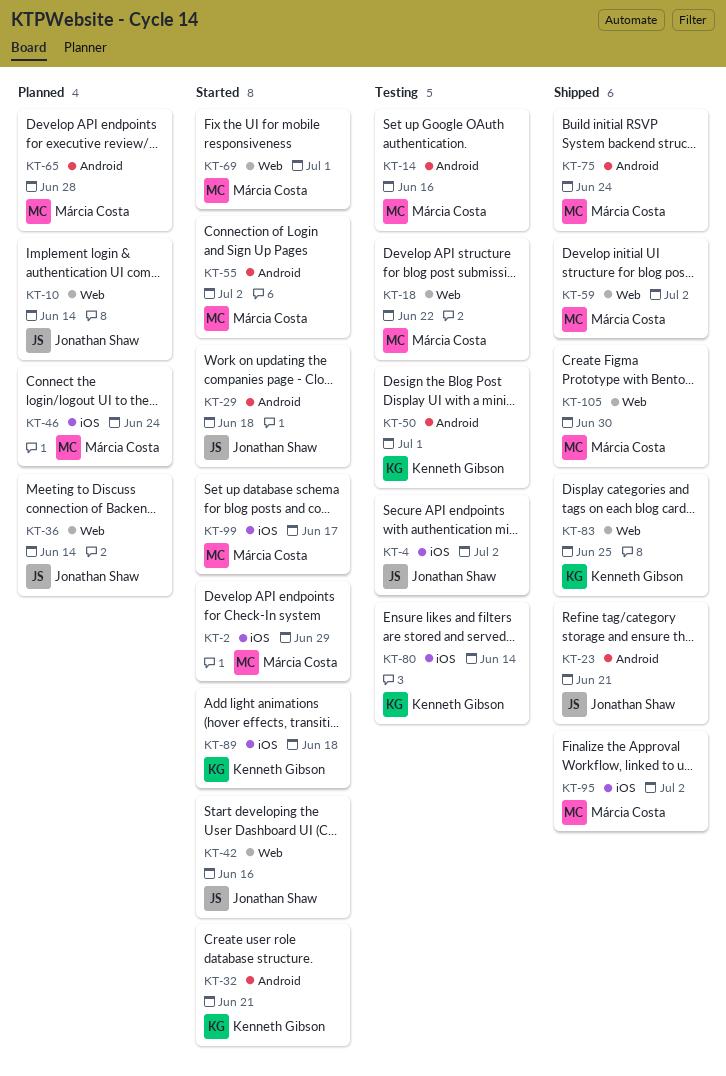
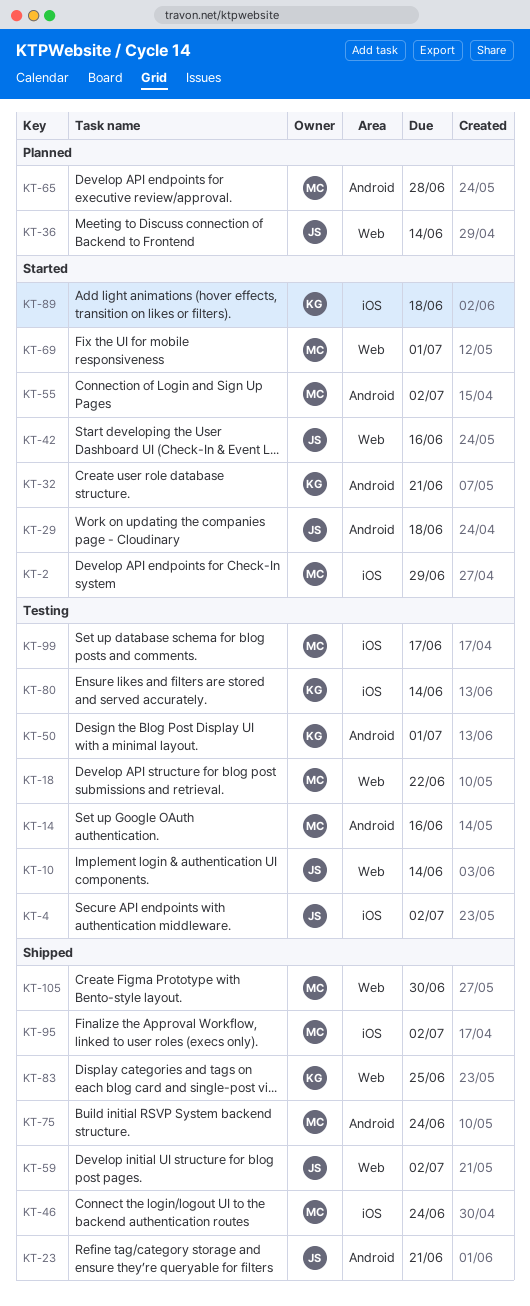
KT-10, status: Planned -> Testing
KT-46, status: Planned -> Shipped
KT-59, owner: Márcia Costa -> Jonathan Shaw
KT-99, status: Started -> Testing

